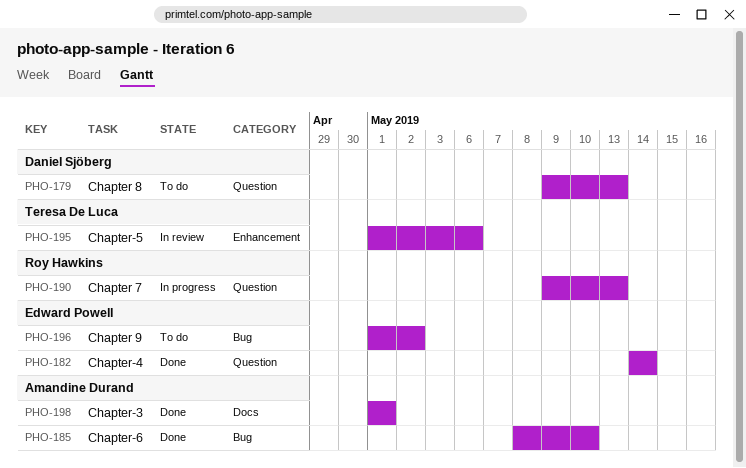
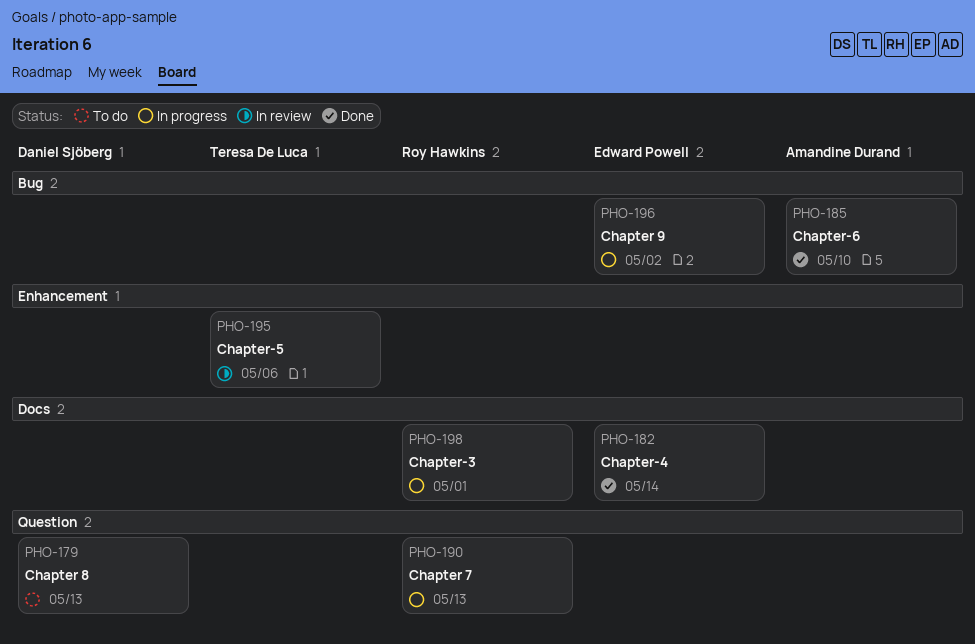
PHO-182, label: Question -> Docs
PHO-196, status: To do -> In progress
PHO-198, status: Done -> In progress
PHO-198, owner: Amandine Durand -> Roy Hawkins

